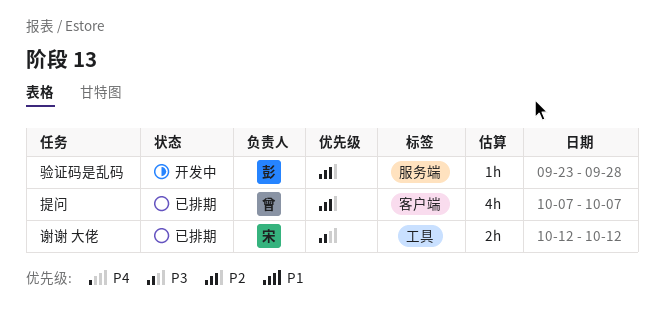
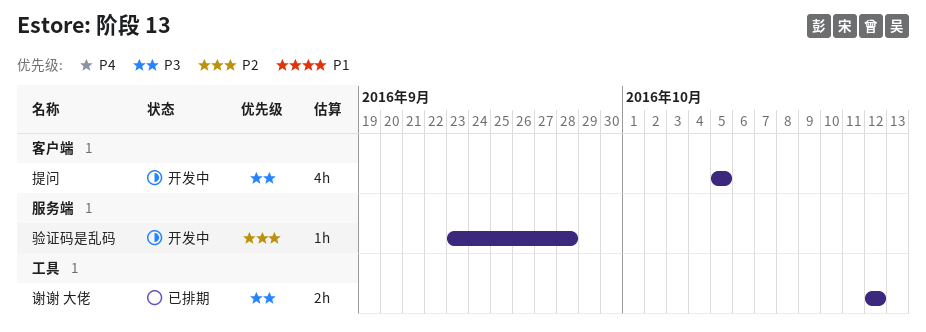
提问, status: 已排期 -> 开发中
提问, priority: P2 -> P3
提问, start: Oct 7 -> Oct 5
提问, due: Oct 7 -> Oct 5

